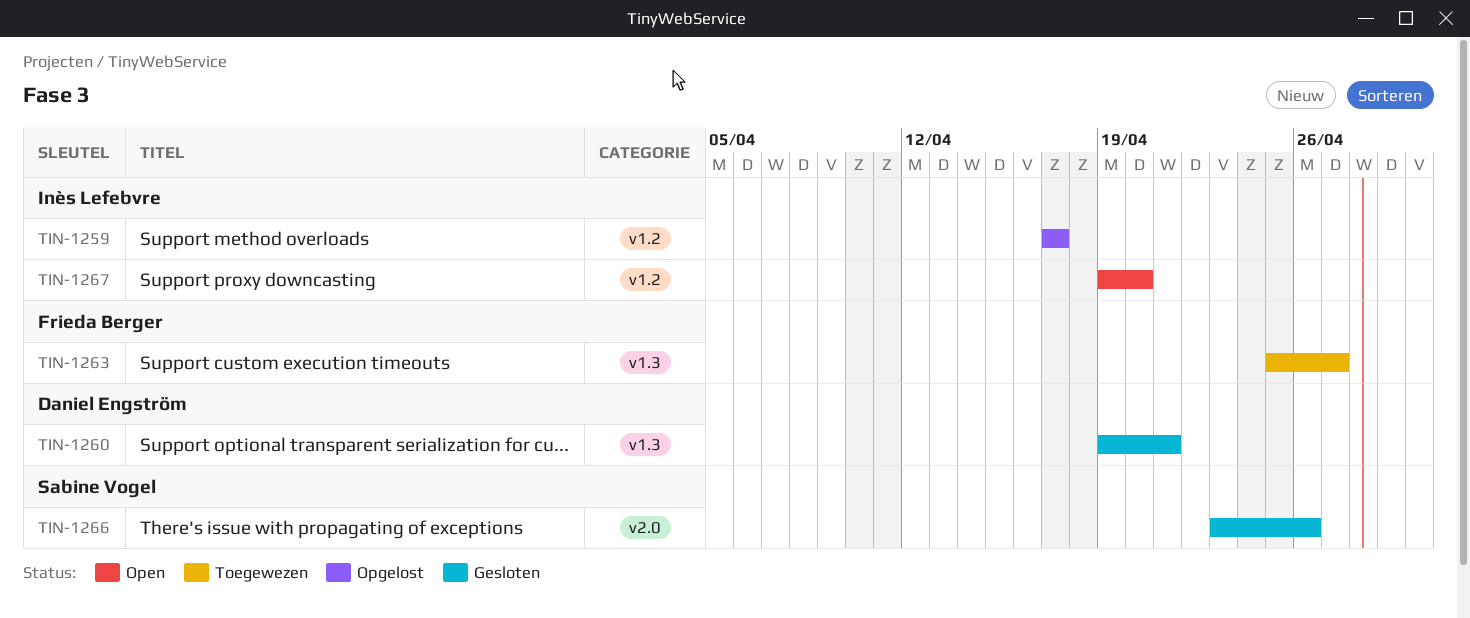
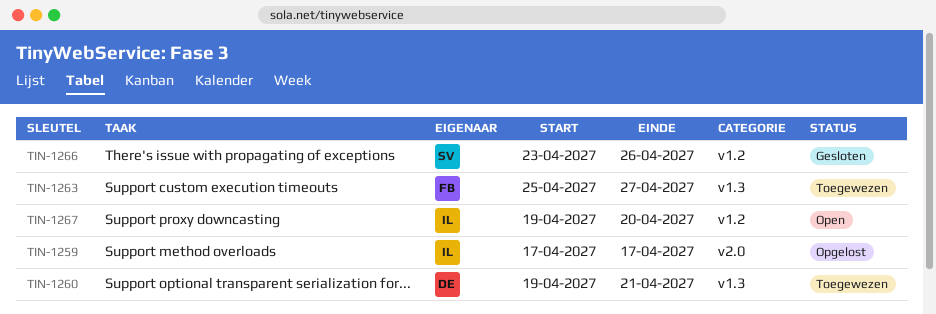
TIN-1259, label: v1.2 -> v2.0
TIN-1260, status: Gesloten -> Toegewezen
TIN-1266, label: v2.0 -> v1.2

